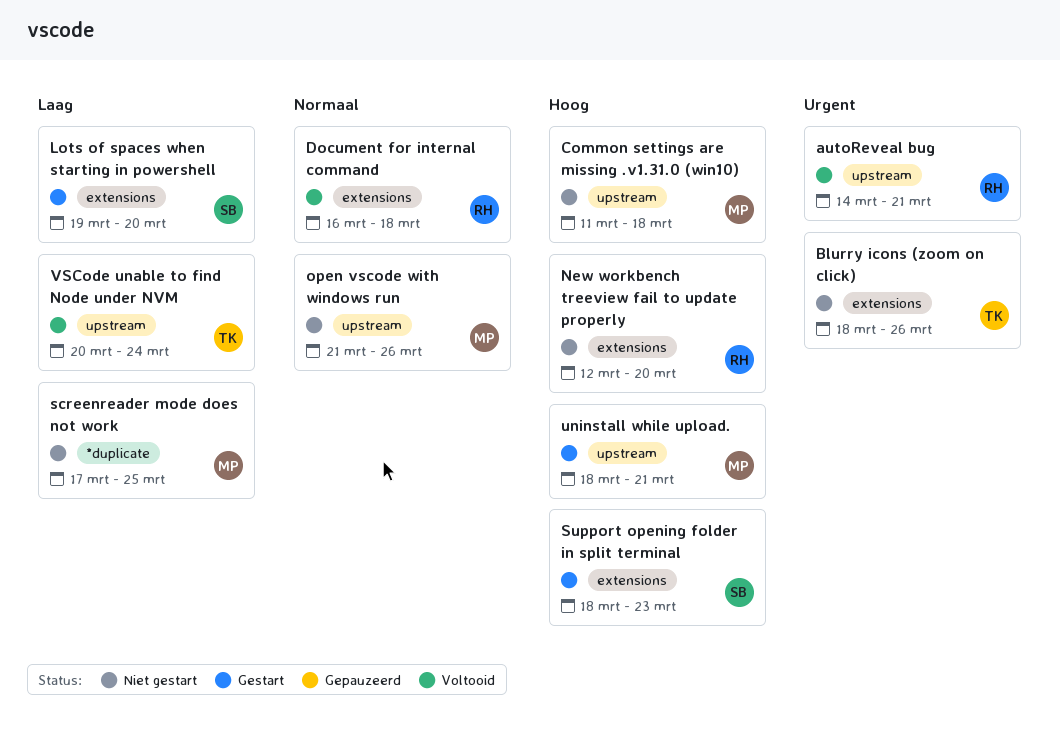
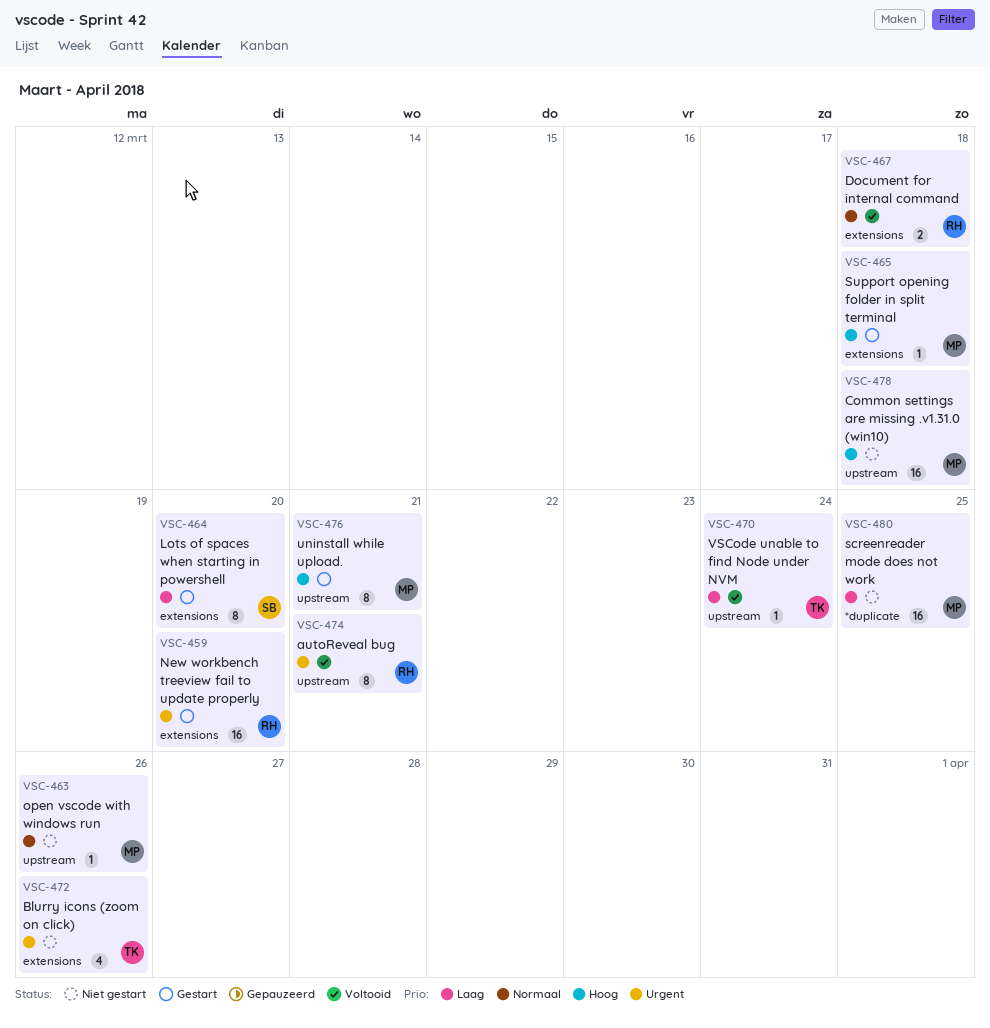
New workbench treeview fail to update properly, status: Niet gestart -> Gestart
New workbench treeview fail to update properly, priority: Hoog -> Urgent
Support opening folder in split terminal, owner: SB -> MP
Support opening folder in split terminal, due: Mar 23 -> Mar 18

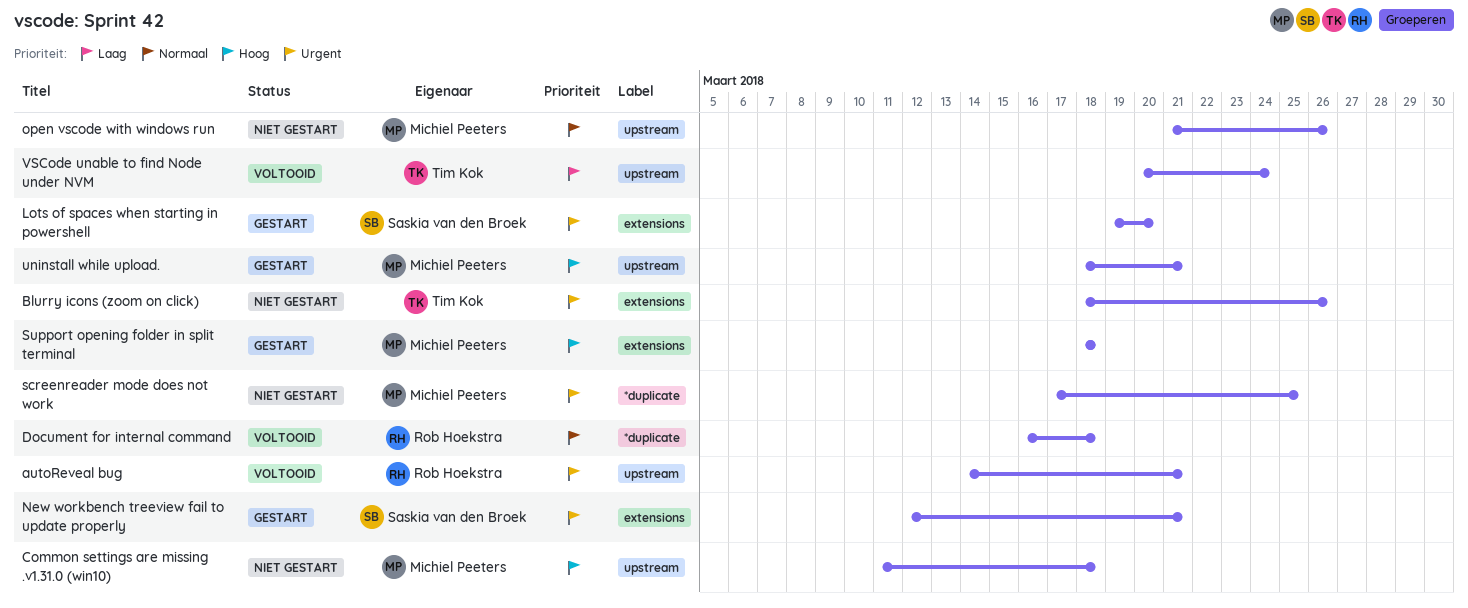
Document for internal command, label: extensions -> *duplicate
Lots of spaces when starting in powershell, priority: Laag -> Urgent
New workbench treeview fail to update properly, owner: Rob Hoekstra -> Saskia van den Broek
New workbench treeview fail to update properly, due: Mar 20 -> Mar 21
screenreader mode does not work, priority: Laag -> Urgent

